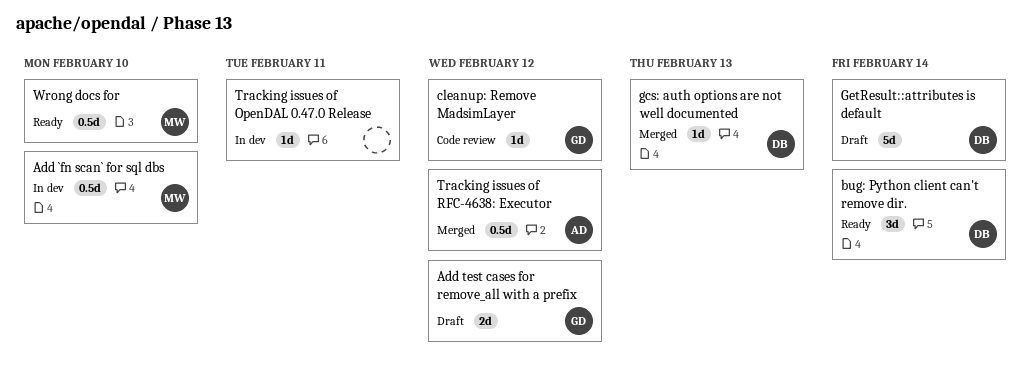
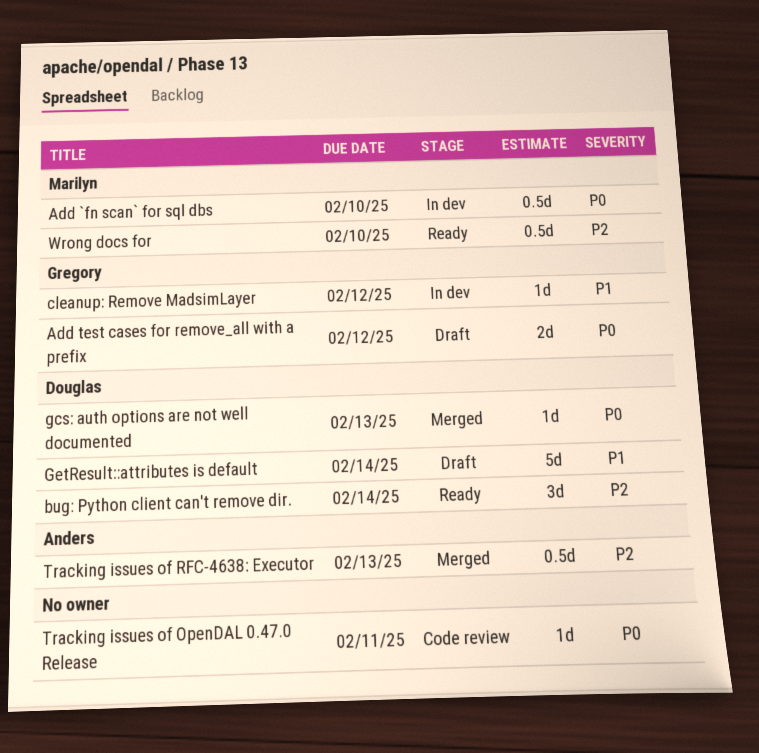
cleanup: Remove MadsimLayer, status: Code review -> In dev
Tracking issues of OpenDAL 0.47.0 Release, status: In dev -> Code review
Tracking issues of RFC-4638: Executor, due: Feb 12 -> Feb 13

